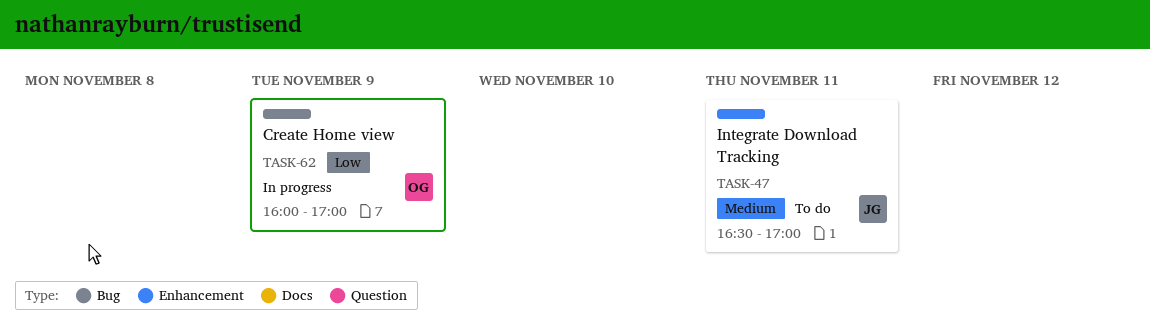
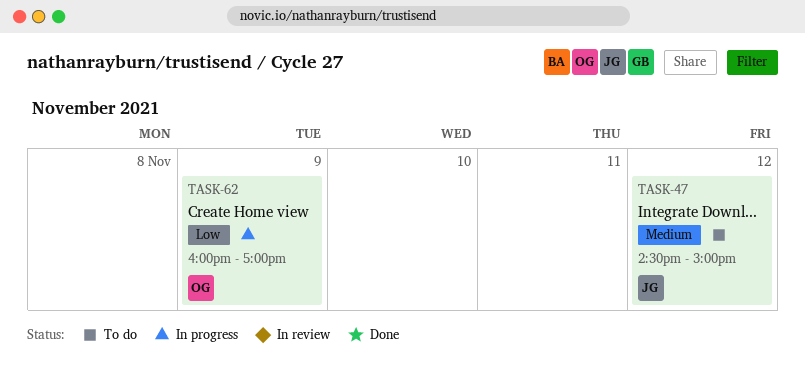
TASK-47, day: Nov 11 -> Nov 12
TASK-47, begins: 16:30 -> 14:30
TASK-47, ends: 17:00 -> 15:00

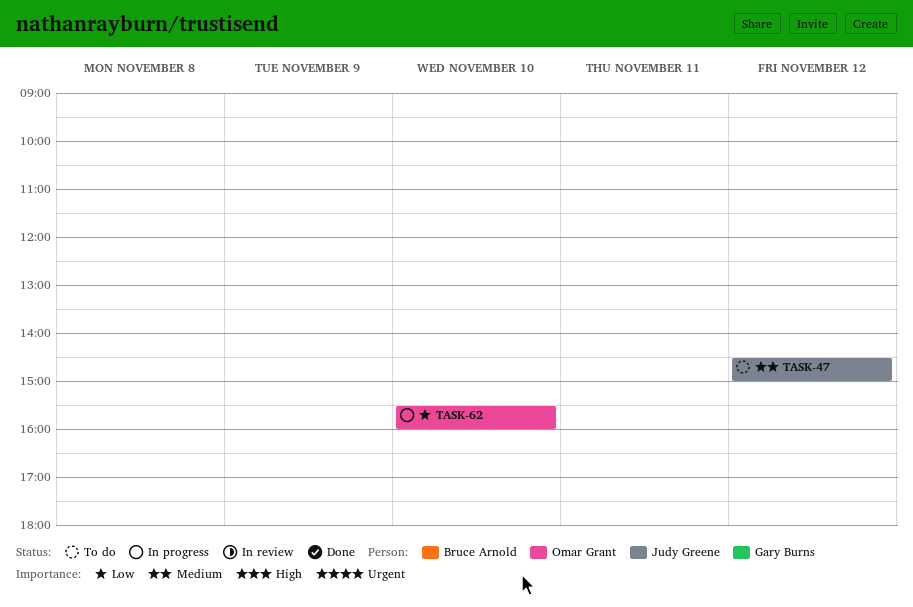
TASK-62, day: Nov 9 -> Nov 10
TASK-62, begins: 16:00 -> 15:30
TASK-62, ends: 17:00 -> 16:00

